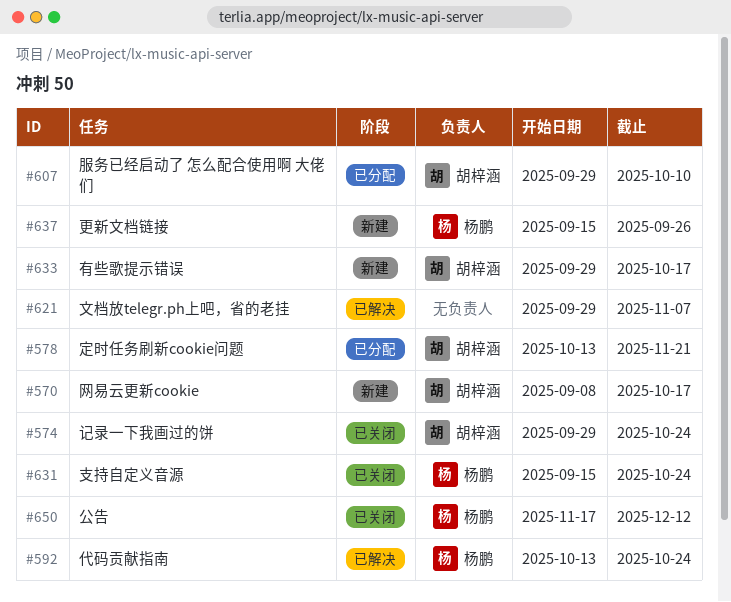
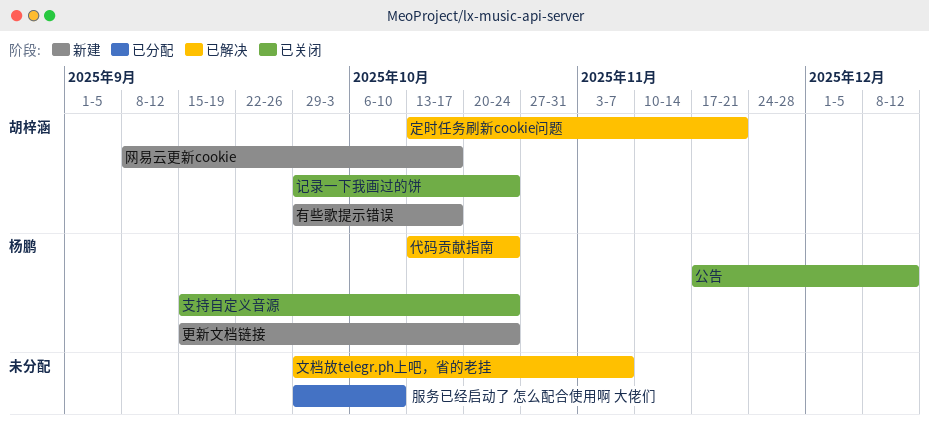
定时任务刷新cookie问题, status: 已分配 -> 已解决
更新文档链接, due: Sep 26 -> Oct 24
服务已经启动了 怎么配合使用啊 大佬们, owner: 胡梓涵 -> none

